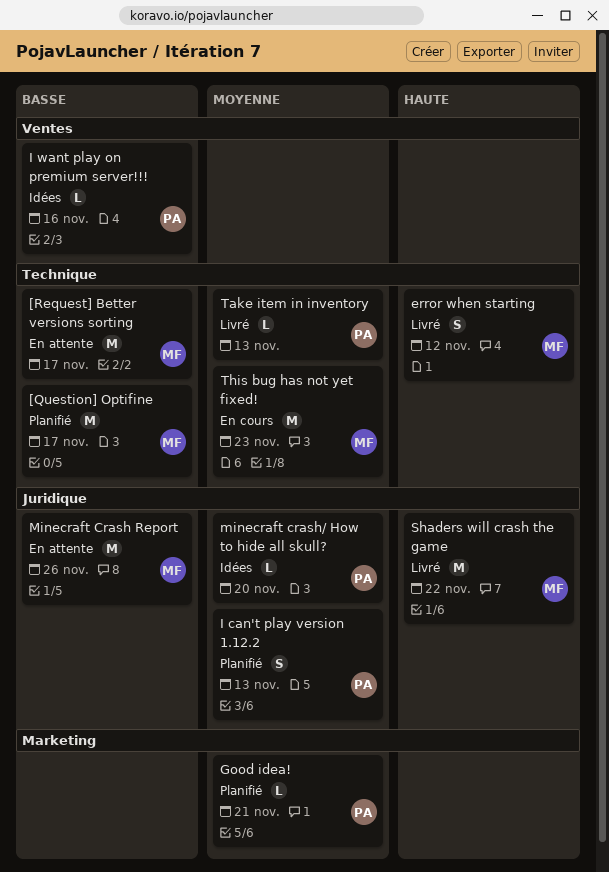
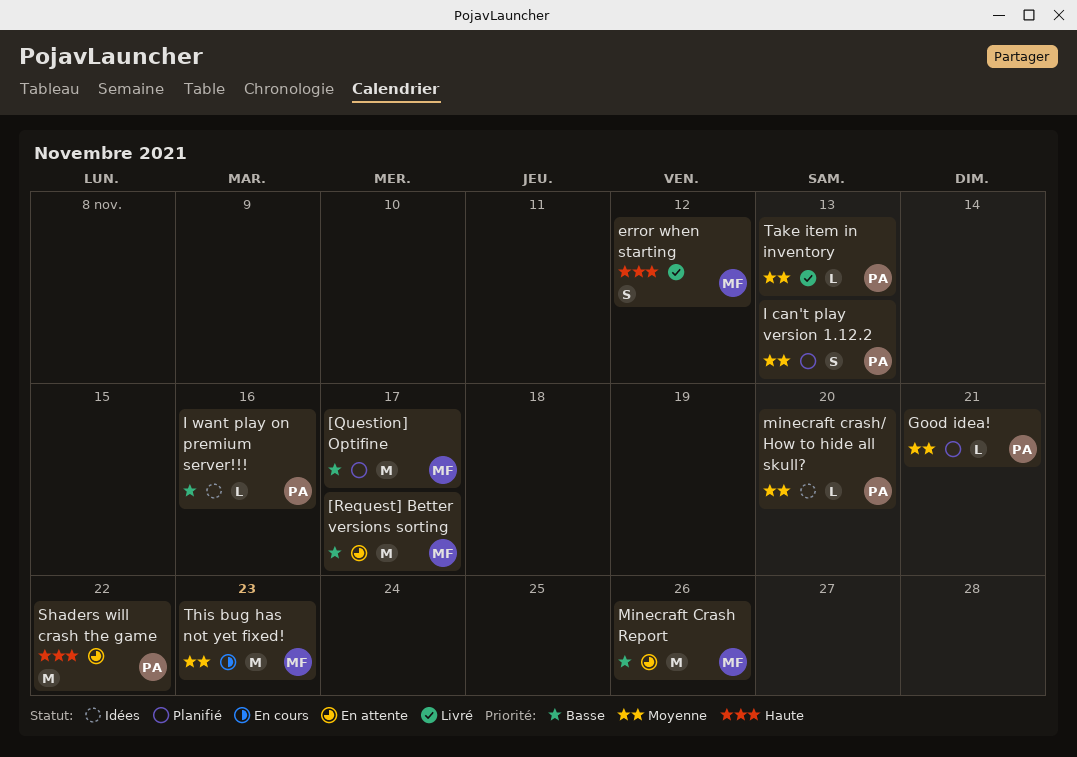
Shaders will crash the game, status: Livré -> En attente
Shaders will crash the game, owner: MF -> PA

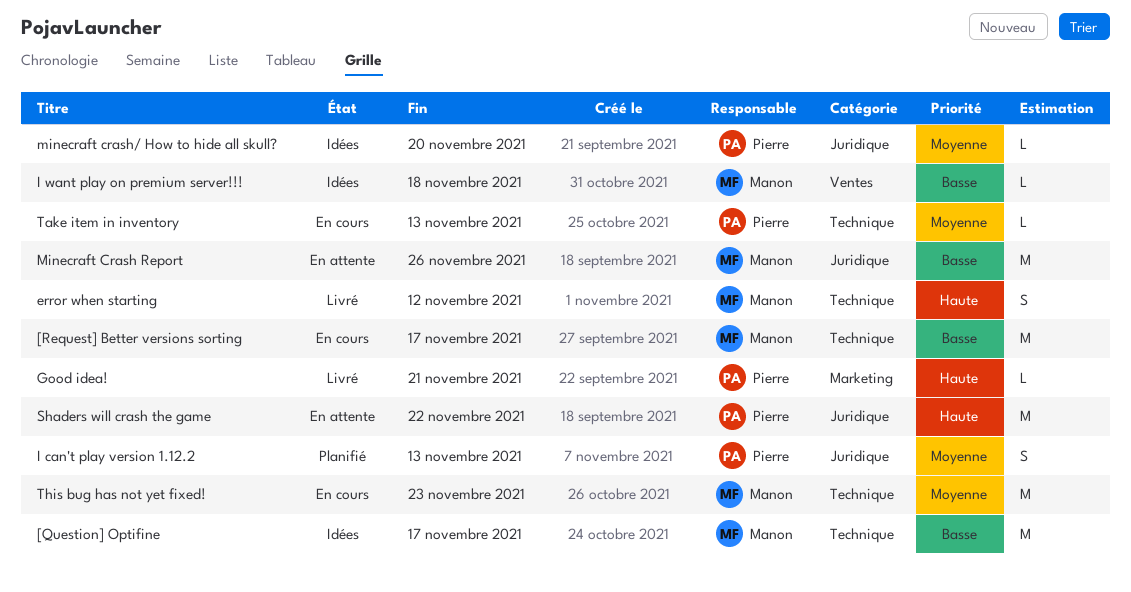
[Question] Optifine, status: Planifié -> Idées
[Request] Better versions sorting, status: En attente -> En cours
Good idea!, status: Planifié -> Livré
Good idea!, priority: Moyenne -> Haute
I want play on premium server!!!, owner: Pierre -> Manon
I want play on premium server!!!, due: Nov 16 -> Nov 18
Take item in inventory, status: Livré -> En cours

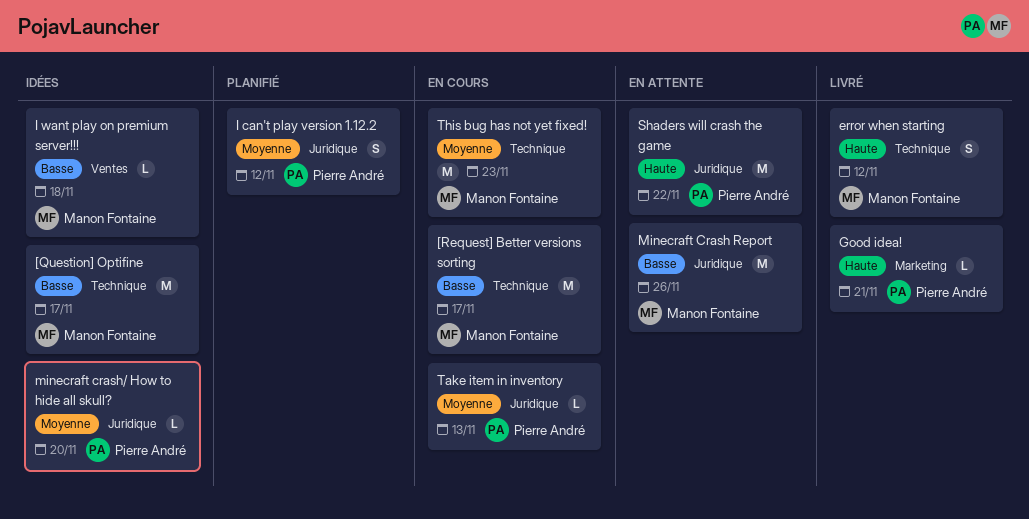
I can't play version 1.12.2, due: Nov 13 -> Nov 12
Take item in inventory, label: Technique -> Juridique

